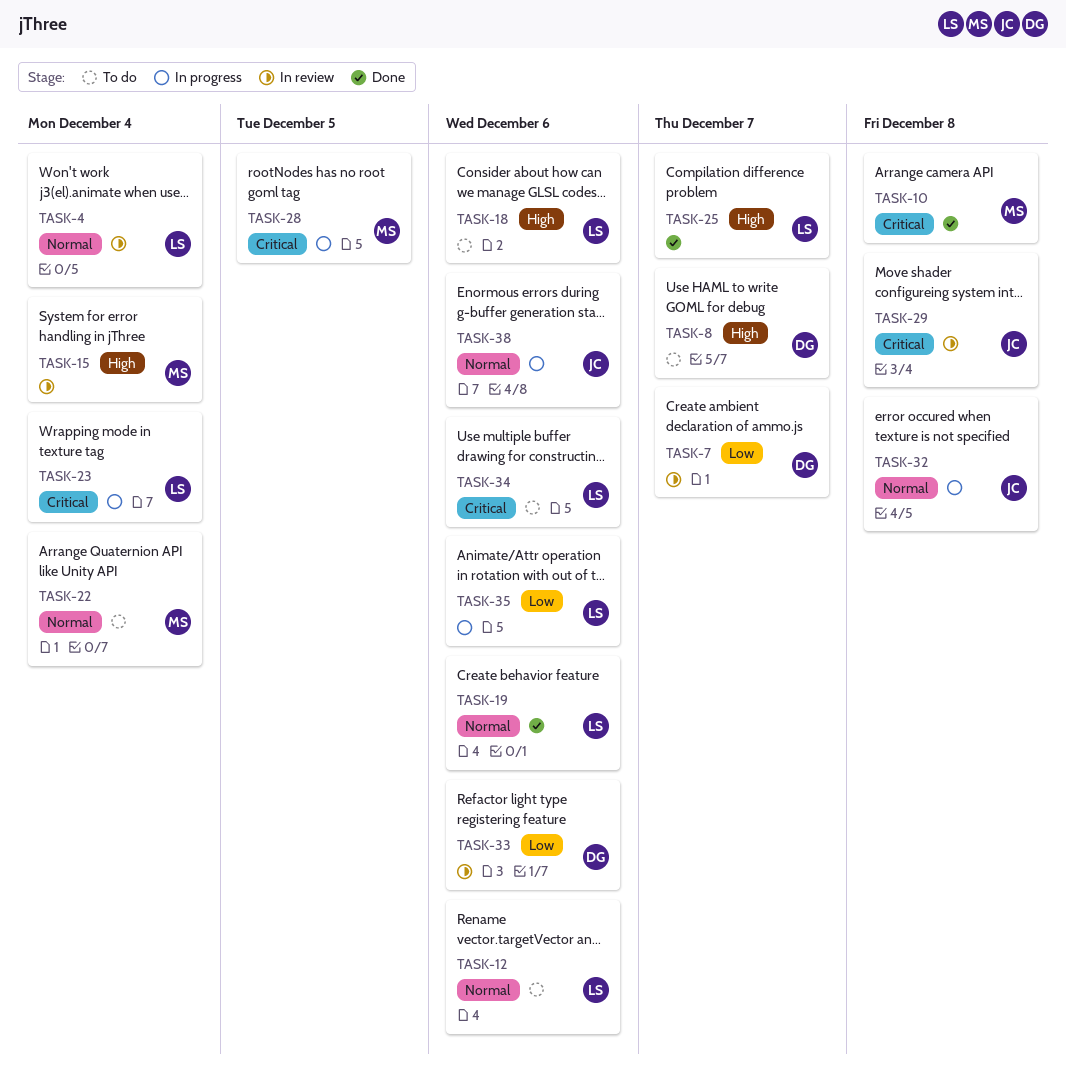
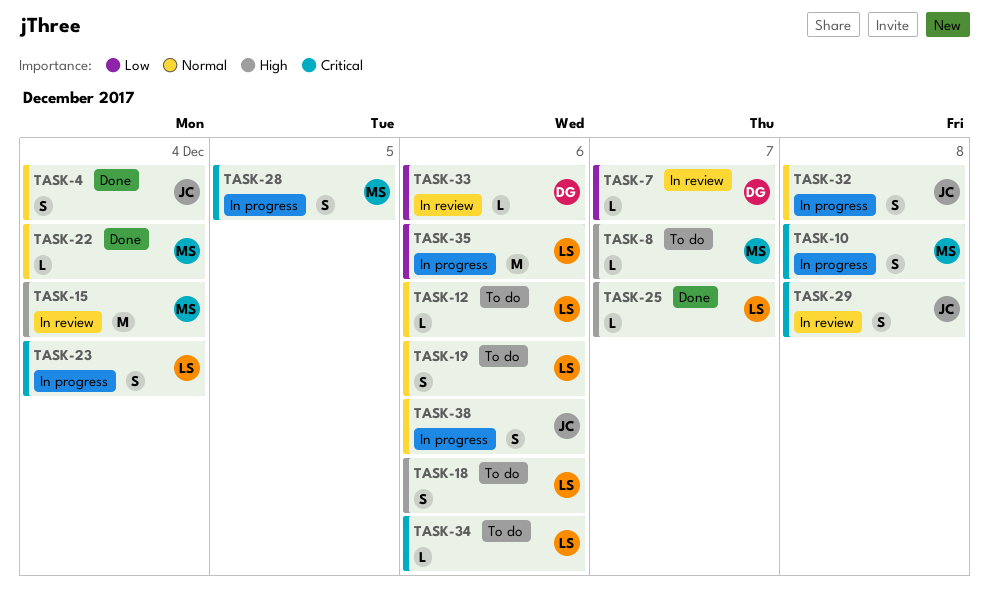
TASK-4, status: In review -> Done
TASK-4, owner: LS -> JC
TASK-8, owner: DG -> MS
TASK-10, status: Done -> In progress
TASK-19, status: Done -> To do
TASK-22, status: To do -> Done

